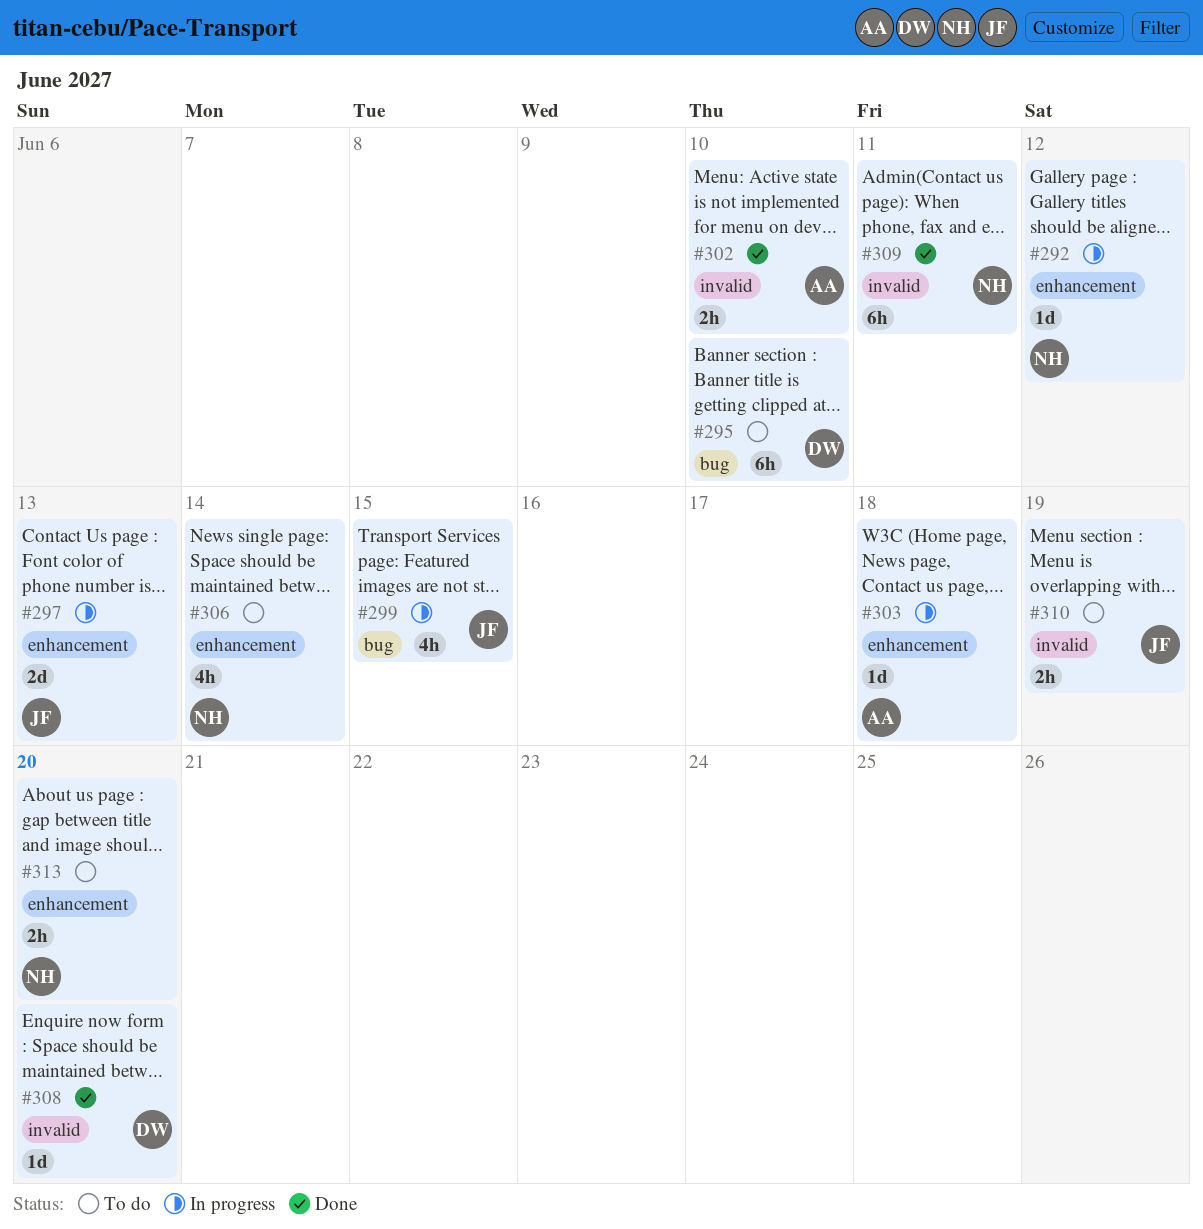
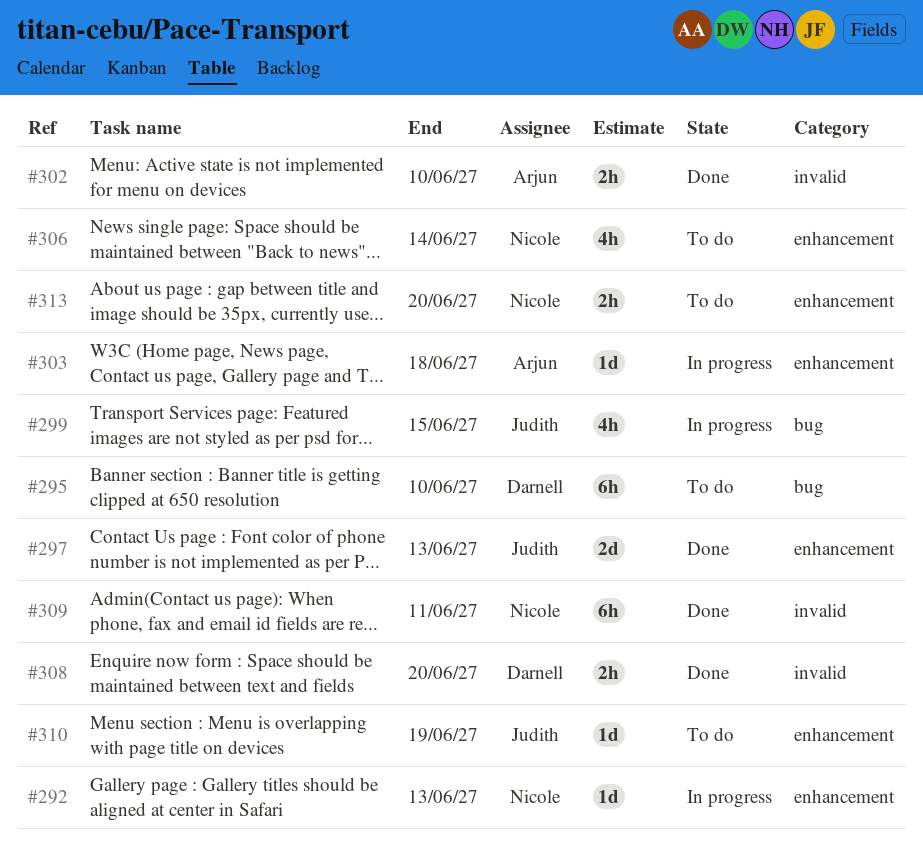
#292, due: Jun 12 -> Jun 13
#297, status: In progress -> Done
#308, estimate: 1d -> 2h
#310, label: invalid -> enhancement
#310, estimate: 2h -> 1d

